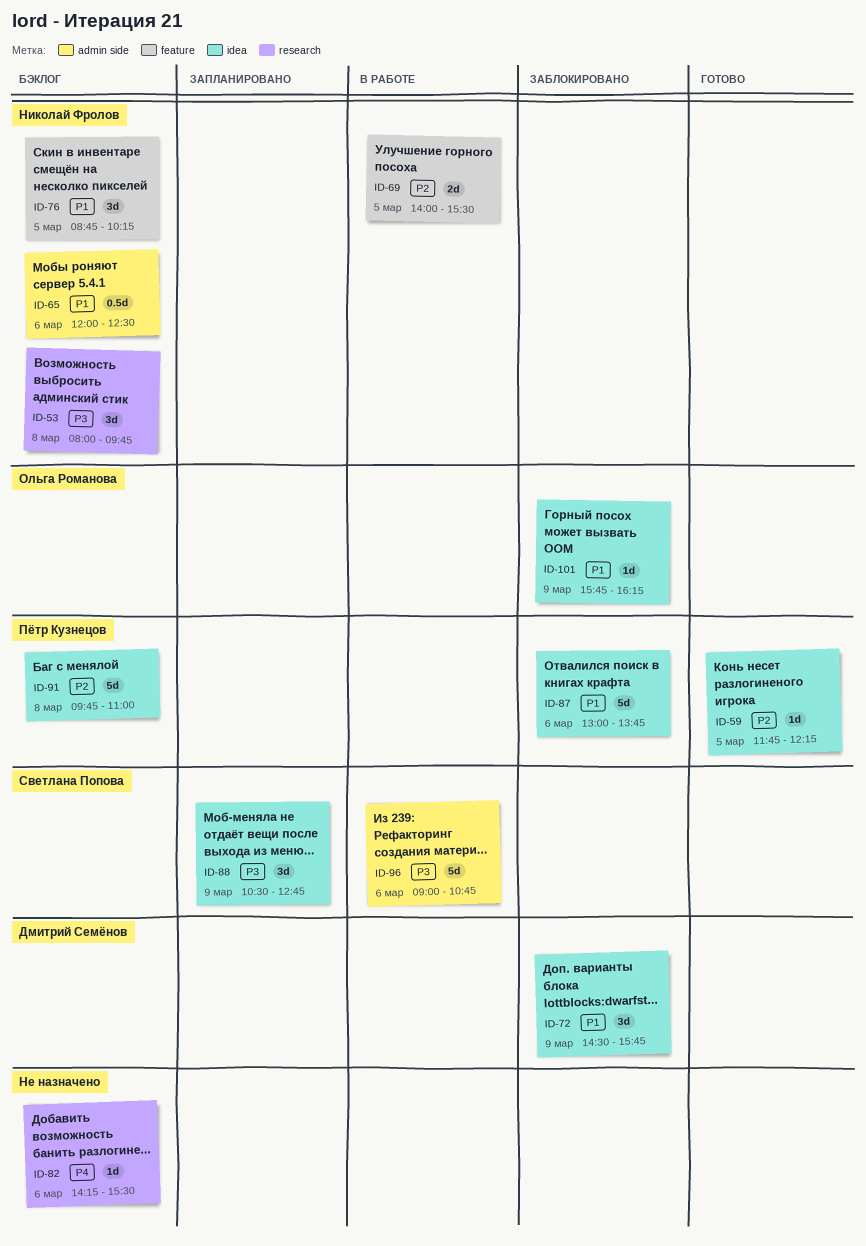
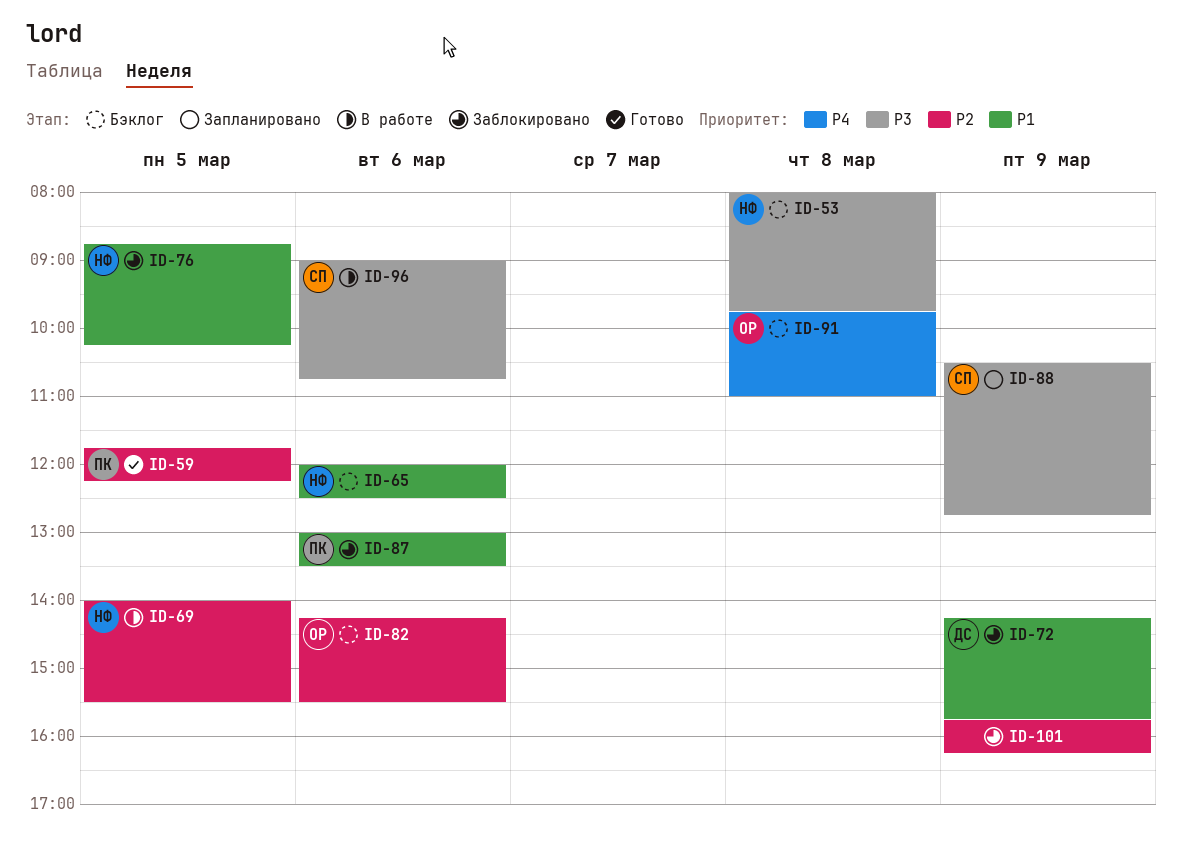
ID-72, begins: 14:30 -> 14:15
ID-76, status: Бэклог -> Заблокировано
ID-82, owner: none -> Ольга Романова
ID-82, priority: P4 -> P2
ID-87, ends: 13:45 -> 13:30
ID-91, owner: Пётр Кузнецов -> Ольга Романова
ID-91, priority: P2 -> P4
ID-101, owner: Ольга Романова -> none
ID-101, priority: P1 -> P2

